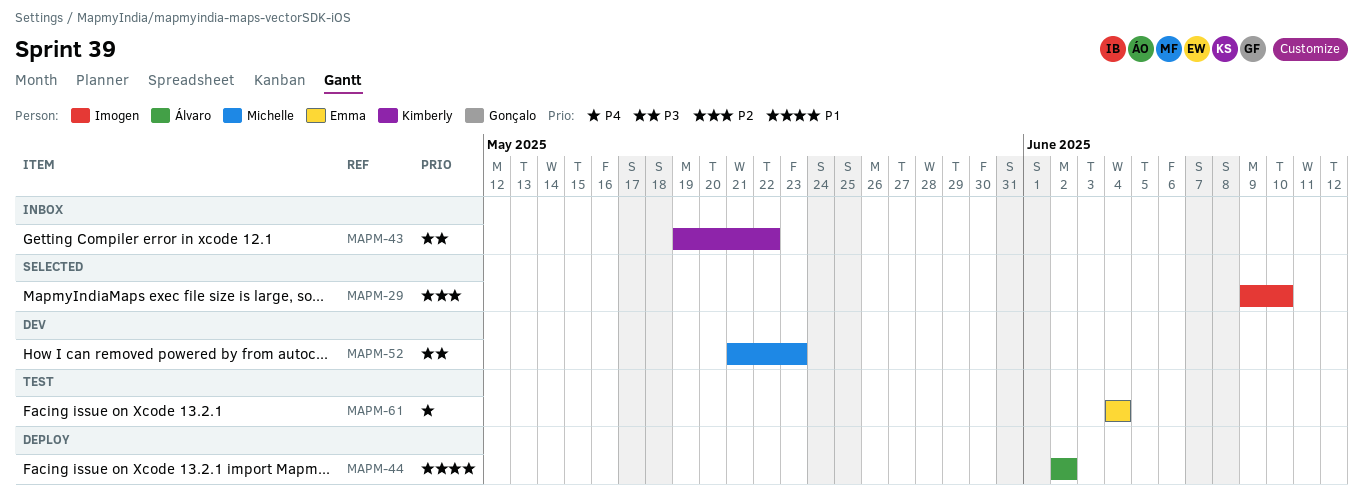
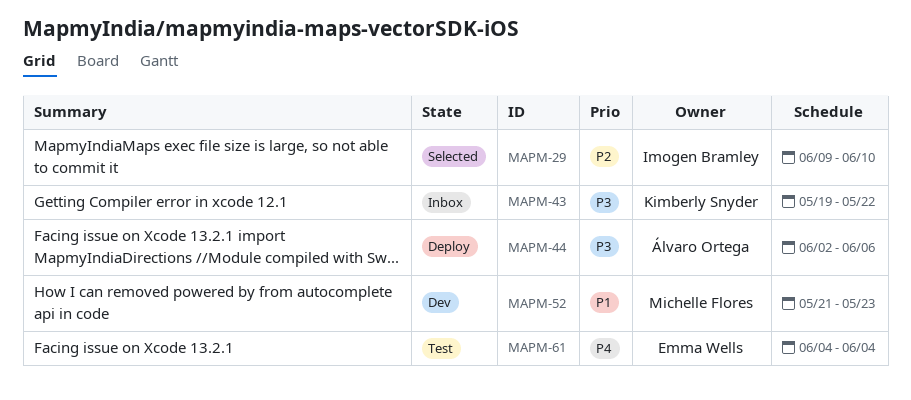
MAPM-44, priority: P1 -> P3
MAPM-44, due: Jun 2 -> Jun 6
MAPM-52, priority: P3 -> P1

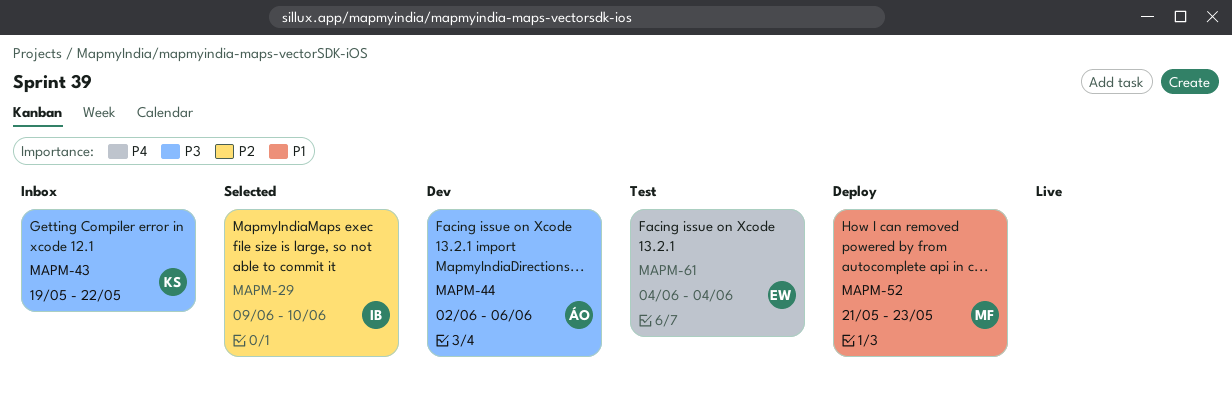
MAPM-44, status: Deploy -> Dev
MAPM-52, status: Dev -> Deploy

